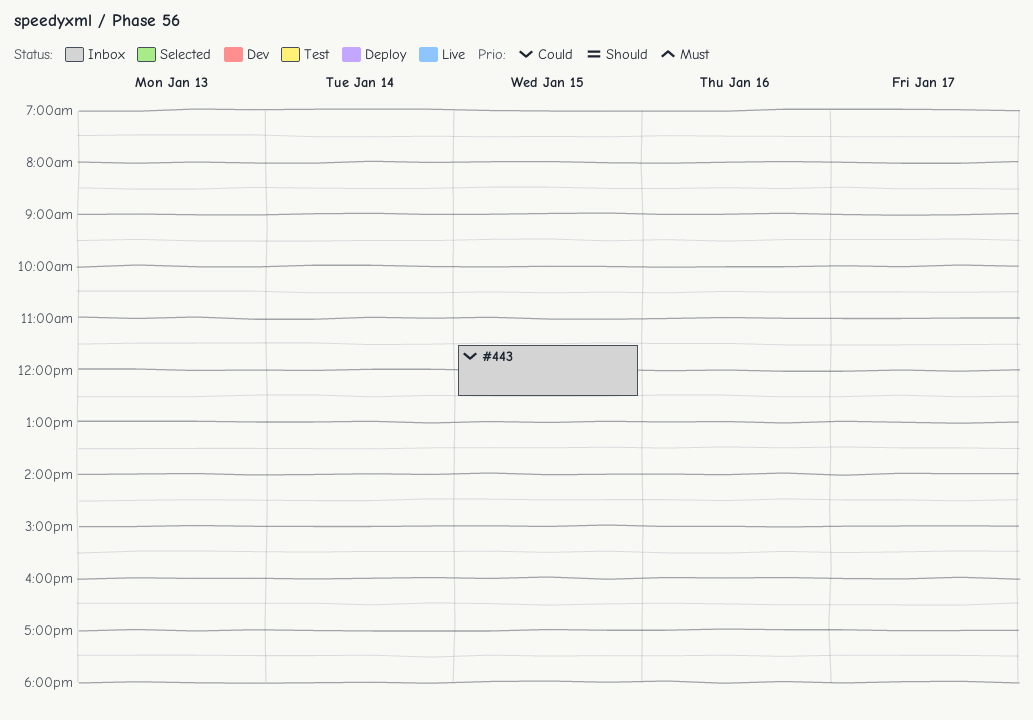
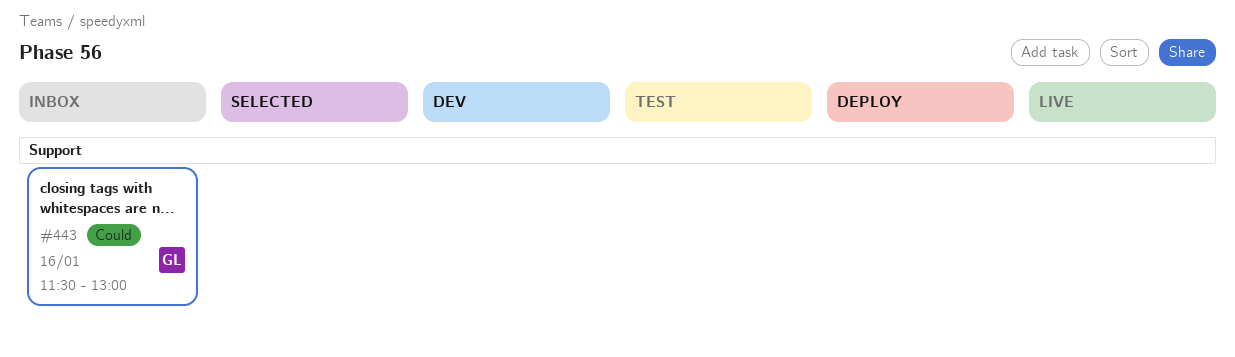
#443, day: Jan 15 -> Jan 16
#443, ends: 12:30 -> 13:00

